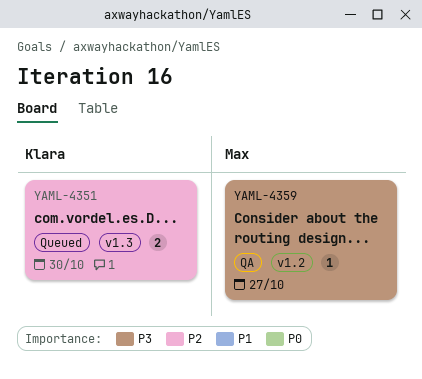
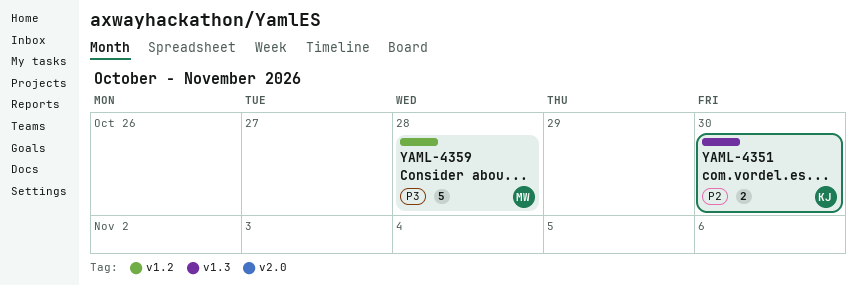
YAML-4359, estimate: 1 -> 5
YAML-4359, due: Oct 27 -> Oct 28

